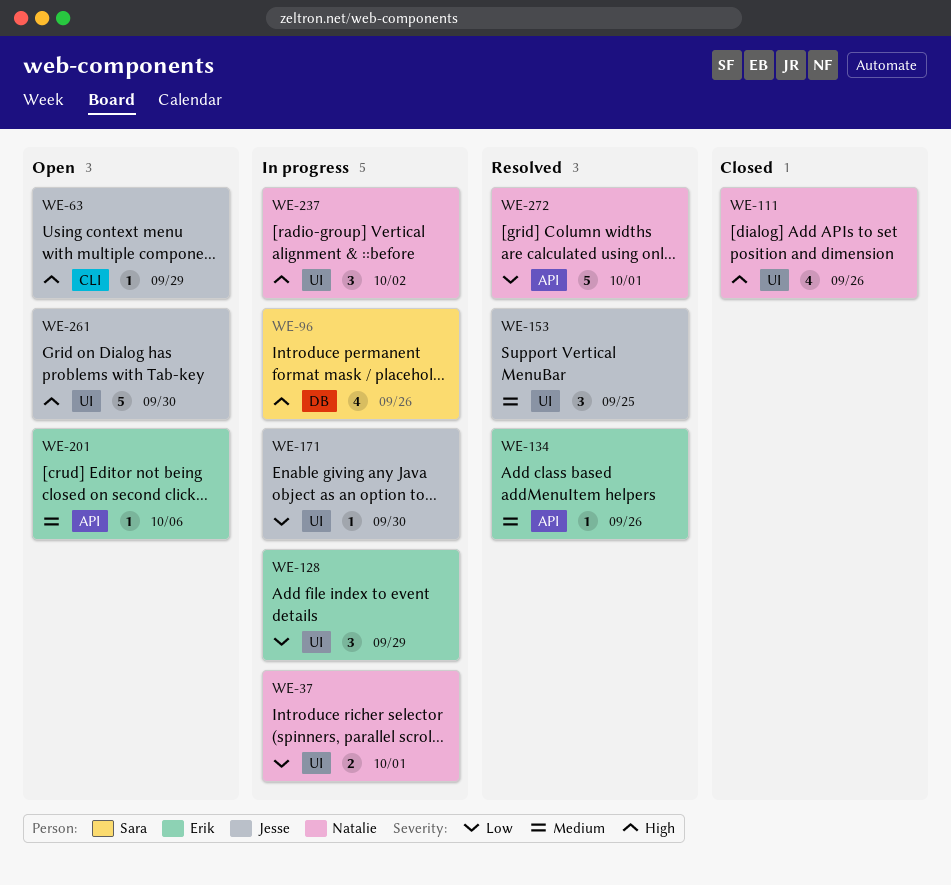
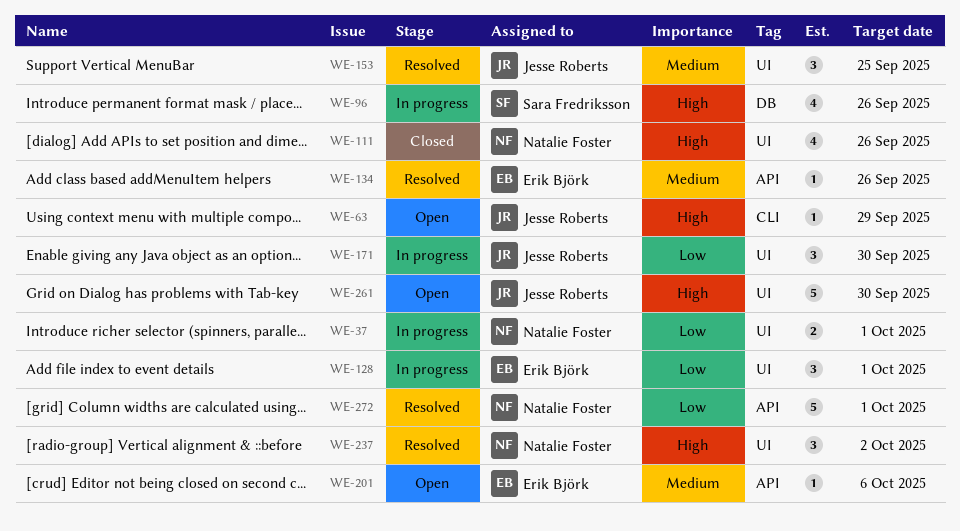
WE-128, due: Sep 29 -> Oct 1
WE-171, estimate: 1 -> 3
WE-237, status: In progress -> Resolved

